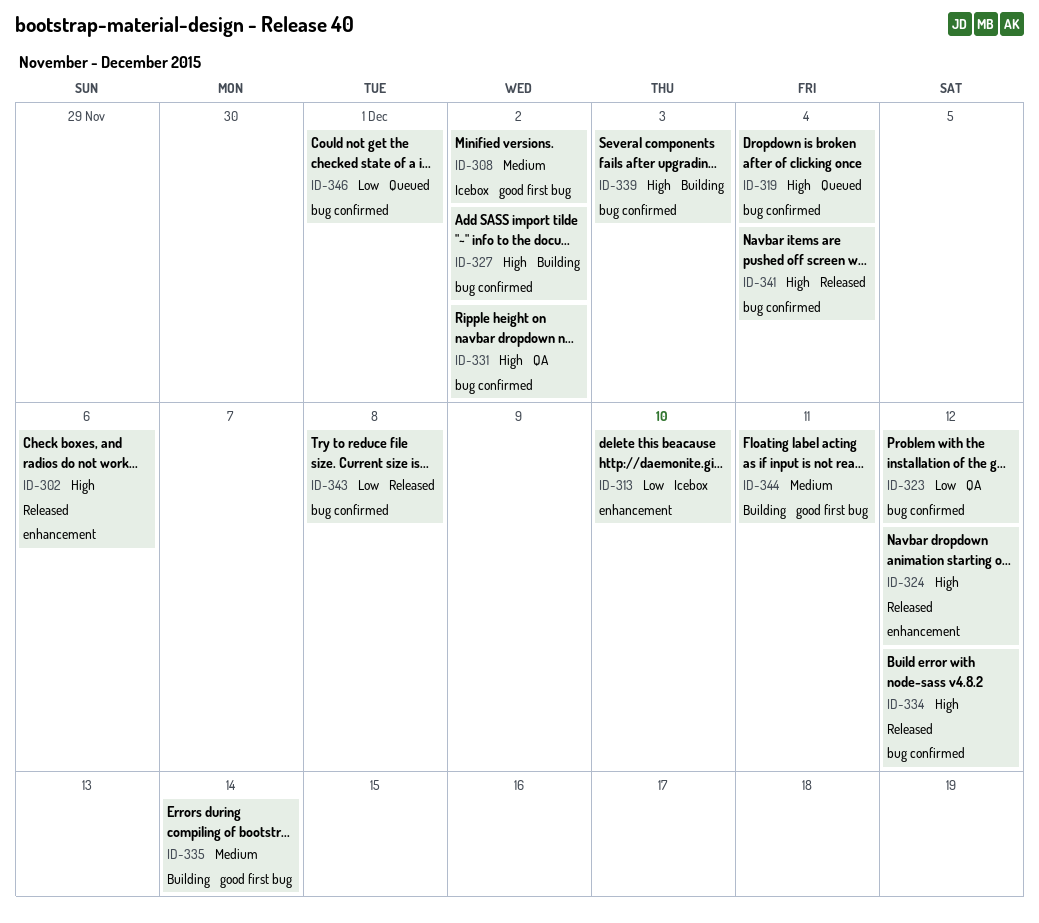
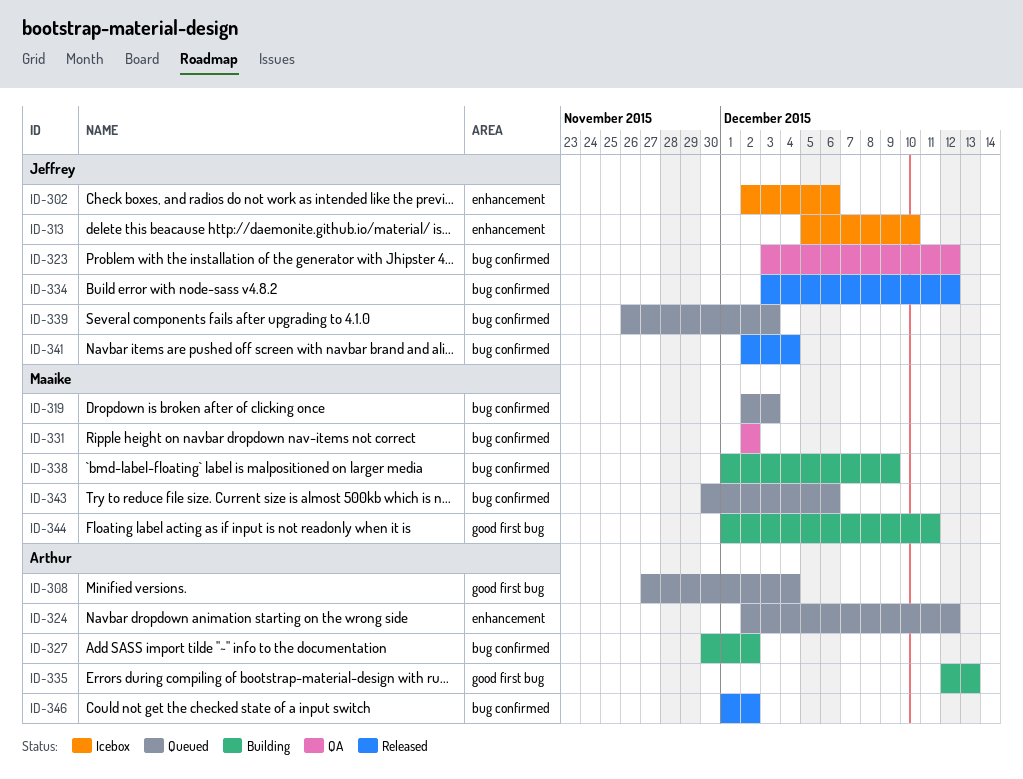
ID-302, status: Released -> Icebox
ID-308, status: Icebox -> Queued
ID-308, due: Dec 2 -> Dec 4
ID-319, due: Dec 4 -> Dec 3
ID-324, status: Released -> Queued
ID-335, due: Dec 14 -> Dec 13
ID-338: none -> present
ID-339, status: Building -> Queued
ID-343, status: Released -> Queued
ID-343, due: Dec 8 -> Dec 6
ID-346, status: Queued -> Released
ID-346, due: Dec 1 -> Dec 2

